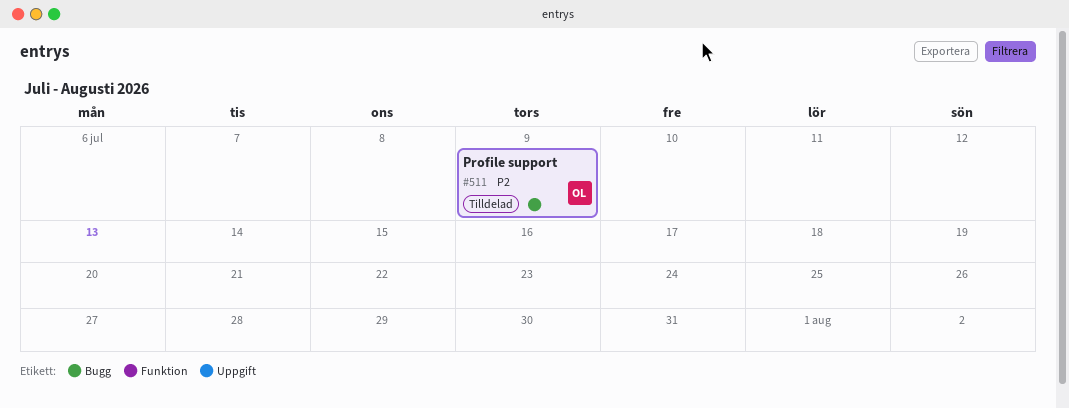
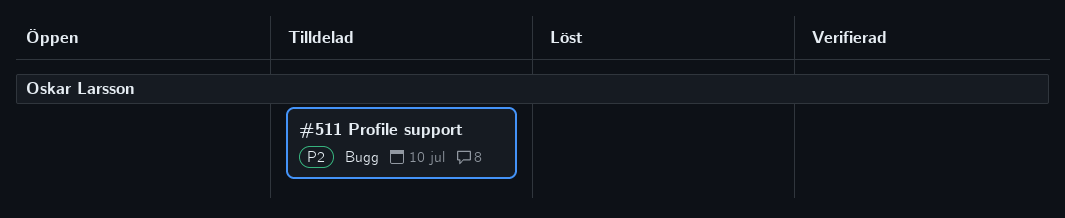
#511, due: Jul 9 -> Jul 10

